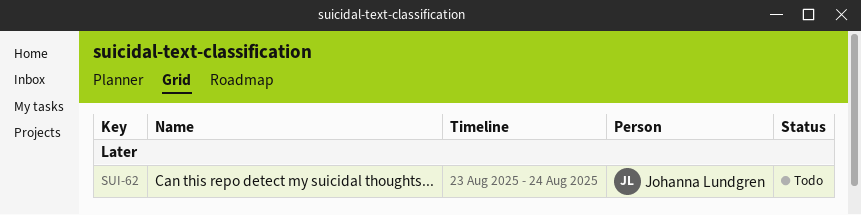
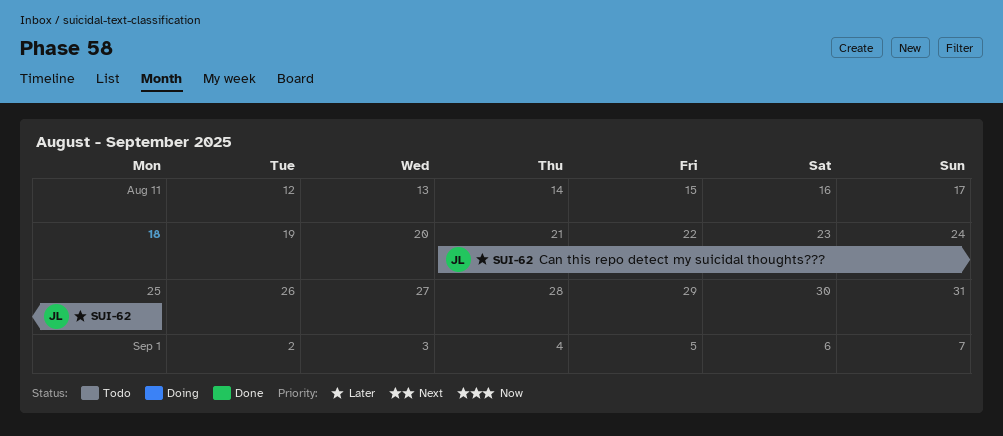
SUI-62, start: Aug 23 -> Aug 21
SUI-62, due: Aug 24 -> Aug 25

